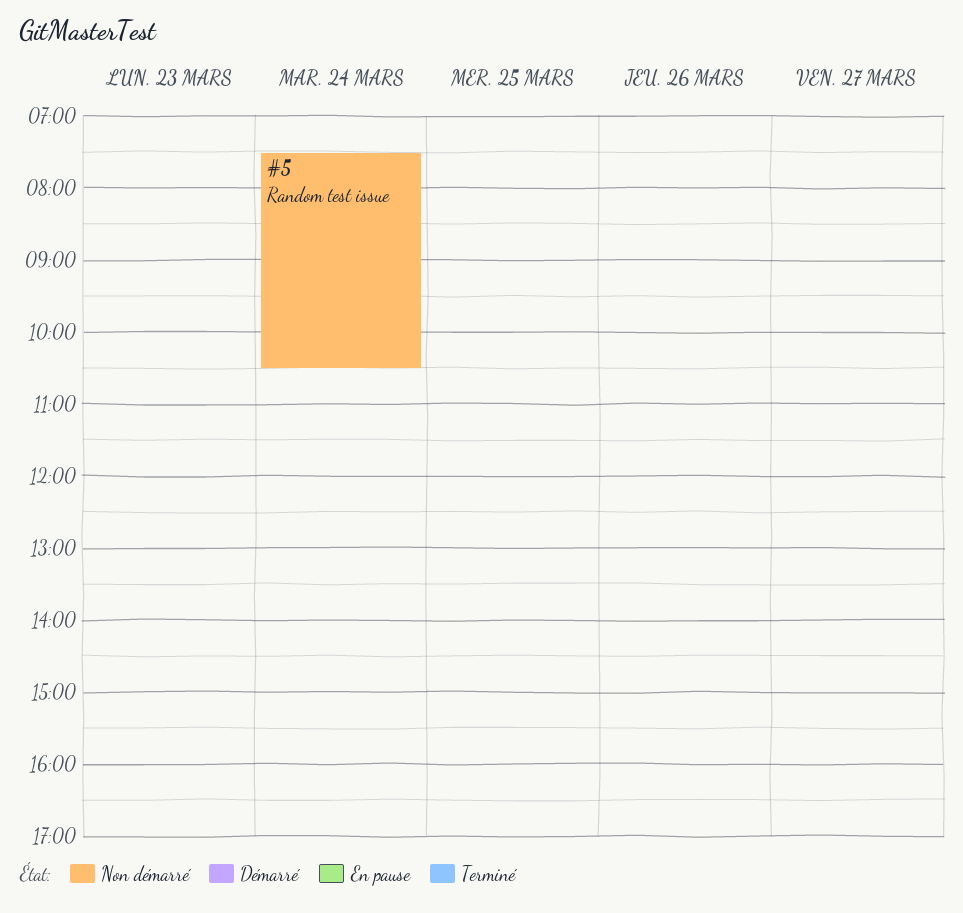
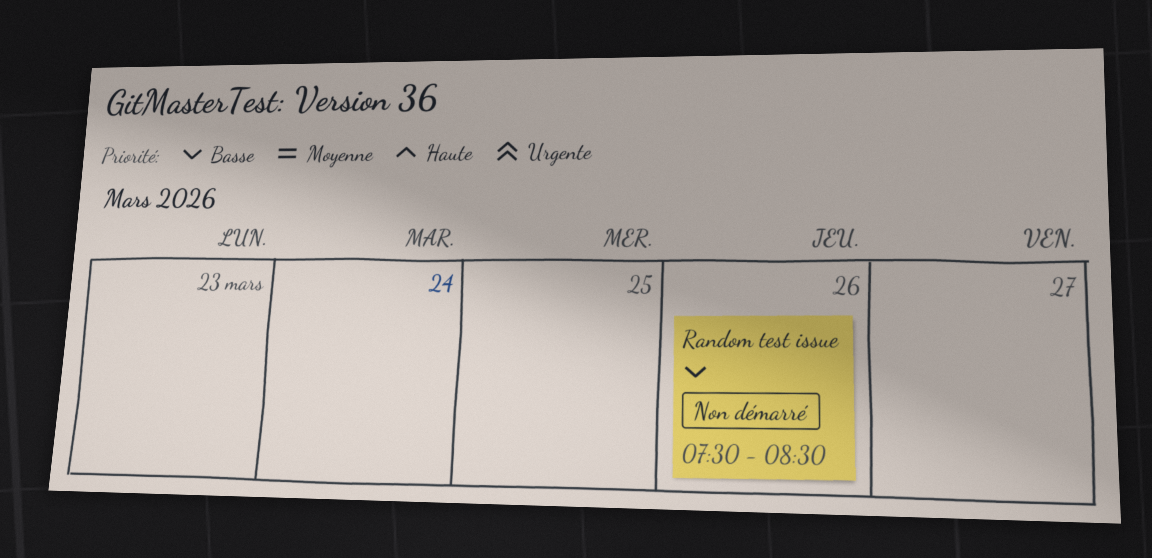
Random test issue, day: Mar 24 -> Mar 26
Random test issue, ends: 10:30 -> 08:30

